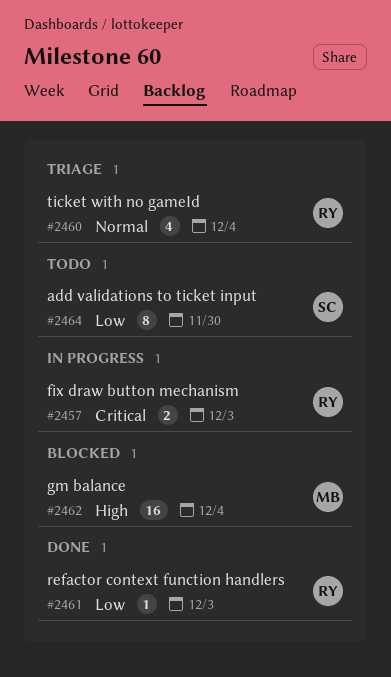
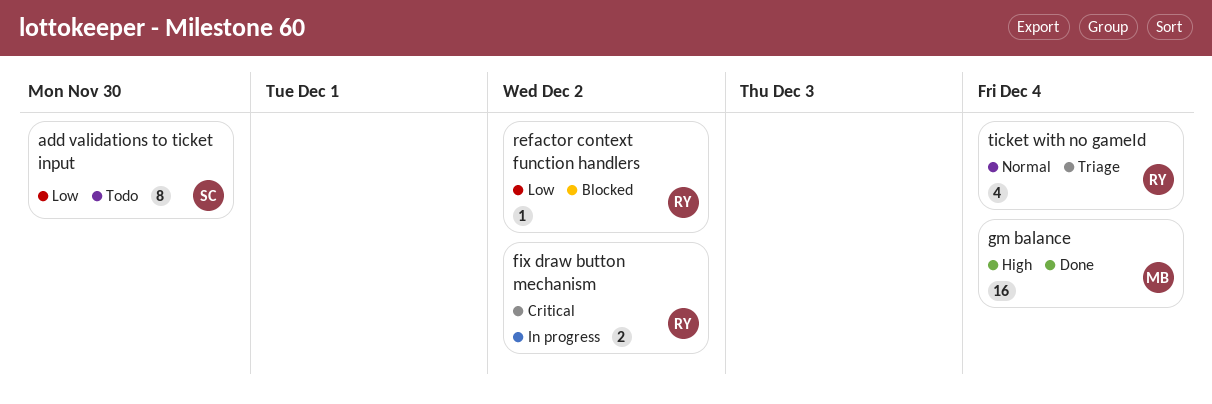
fix draw button mechanism, due: Dec 3 -> Dec 2
gm balance, status: Blocked -> Done
refactor context function handlers, status: Done -> Blocked
refactor context function handlers, due: Dec 3 -> Dec 2

